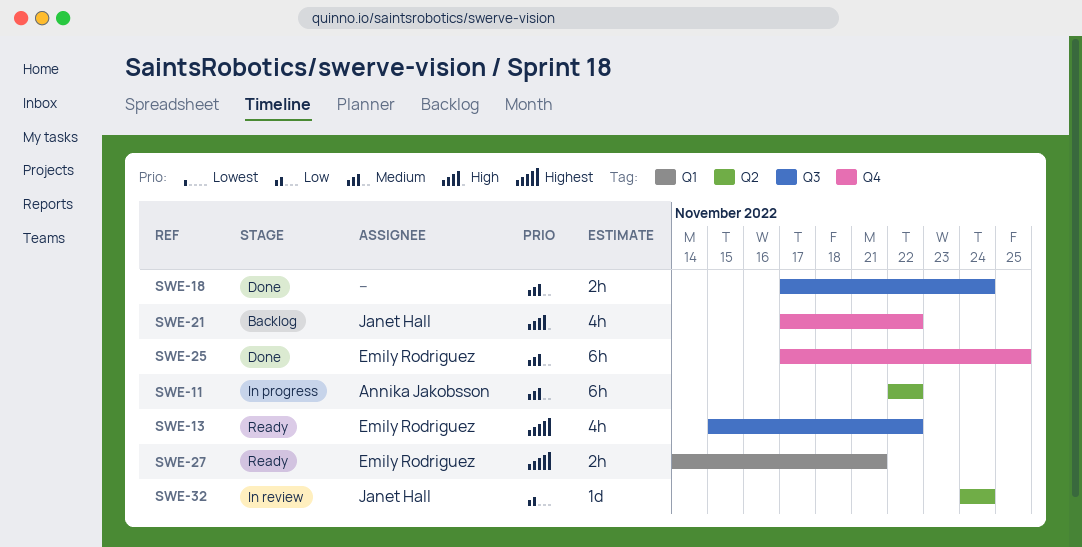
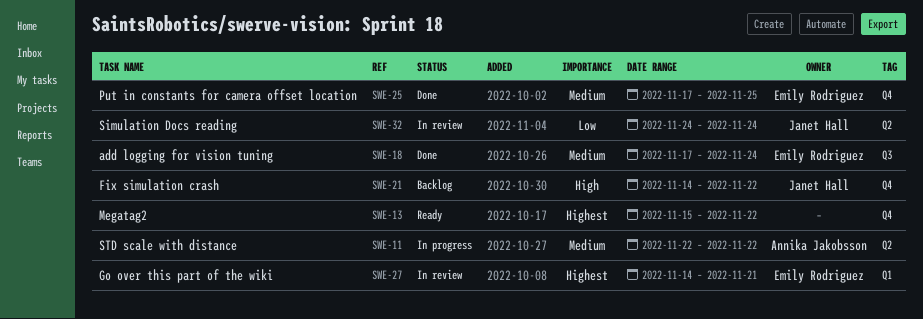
SWE-13, owner: Emily Rodriguez -> none
SWE-13, label: Q3 -> Q4
SWE-18, owner: none -> Emily Rodriguez
SWE-21, start: Nov 17 -> Nov 14
SWE-27, status: Ready -> In review

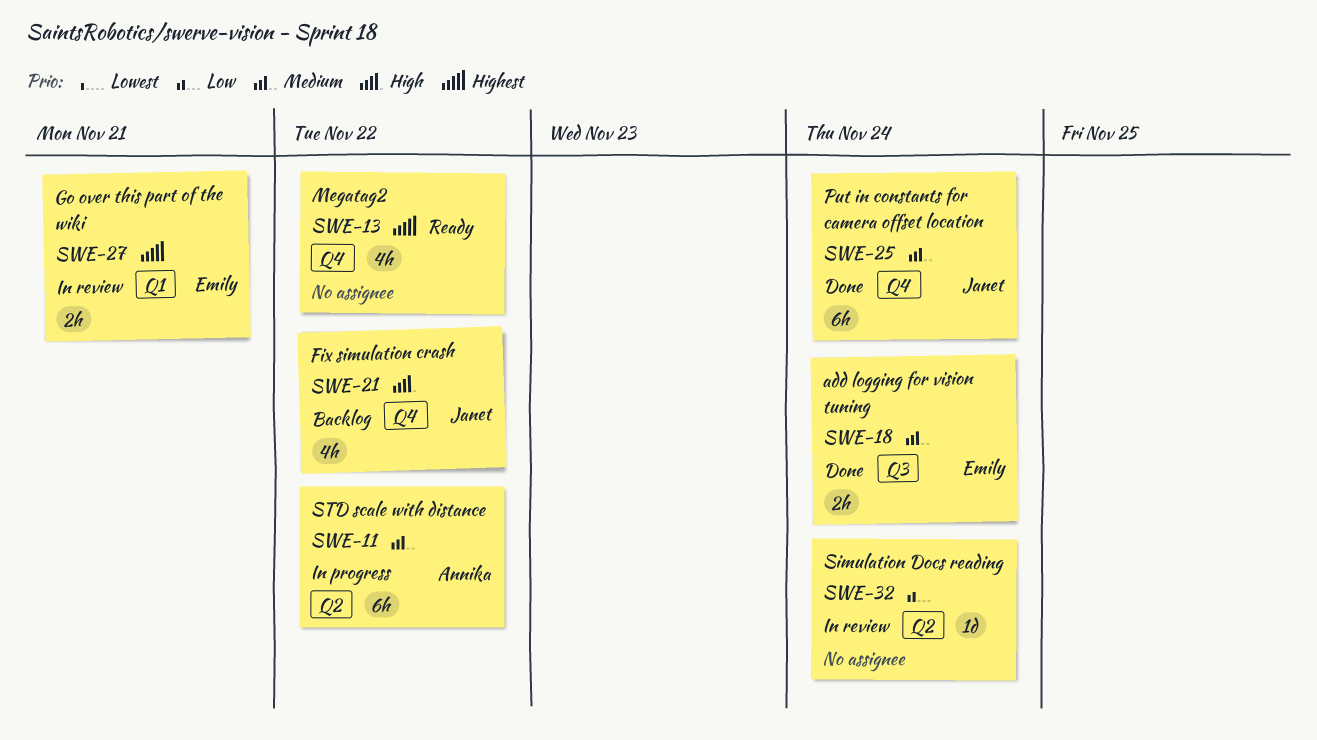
SWE-25, owner: Emily Rodriguez -> Janet Hall
SWE-25, due: Nov 25 -> Nov 24
SWE-32, owner: Janet Hall -> none

